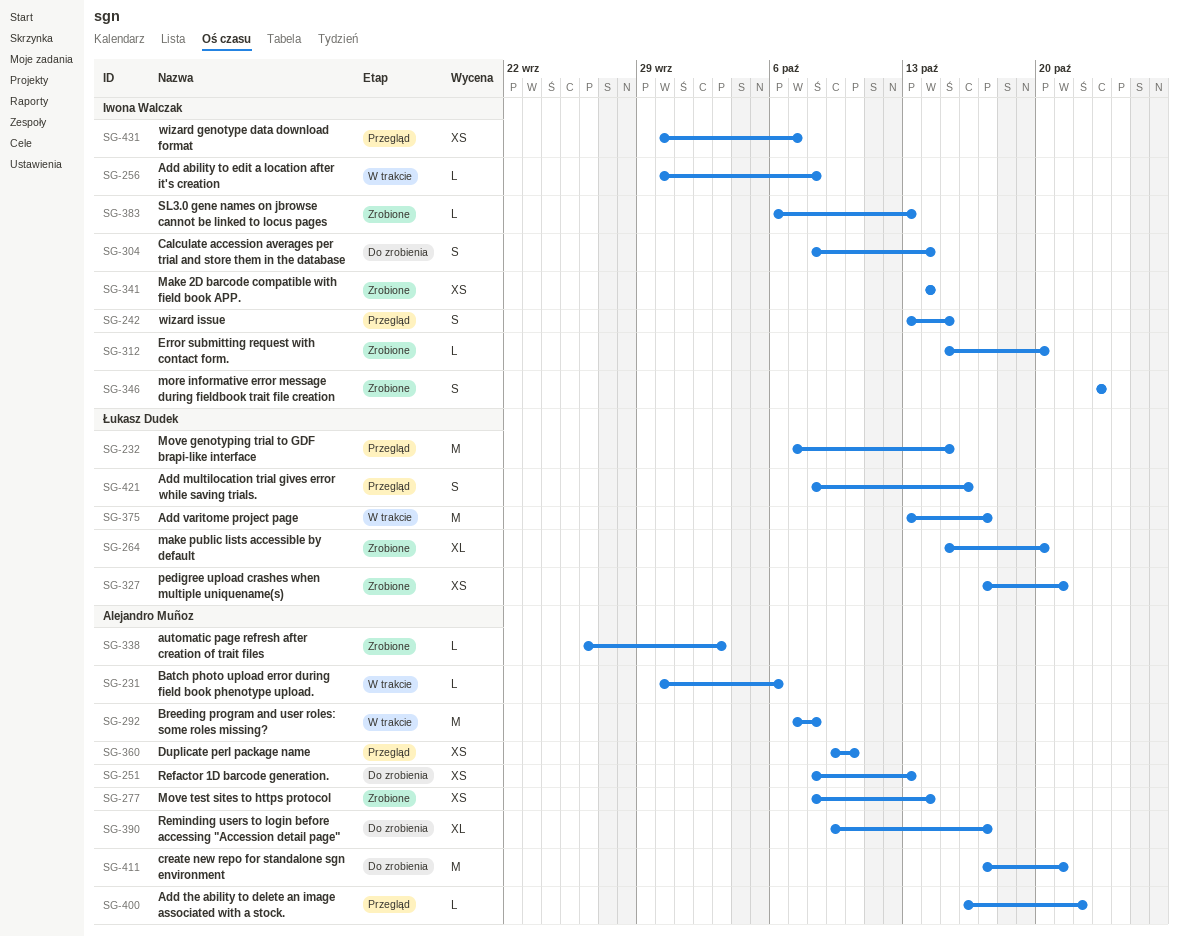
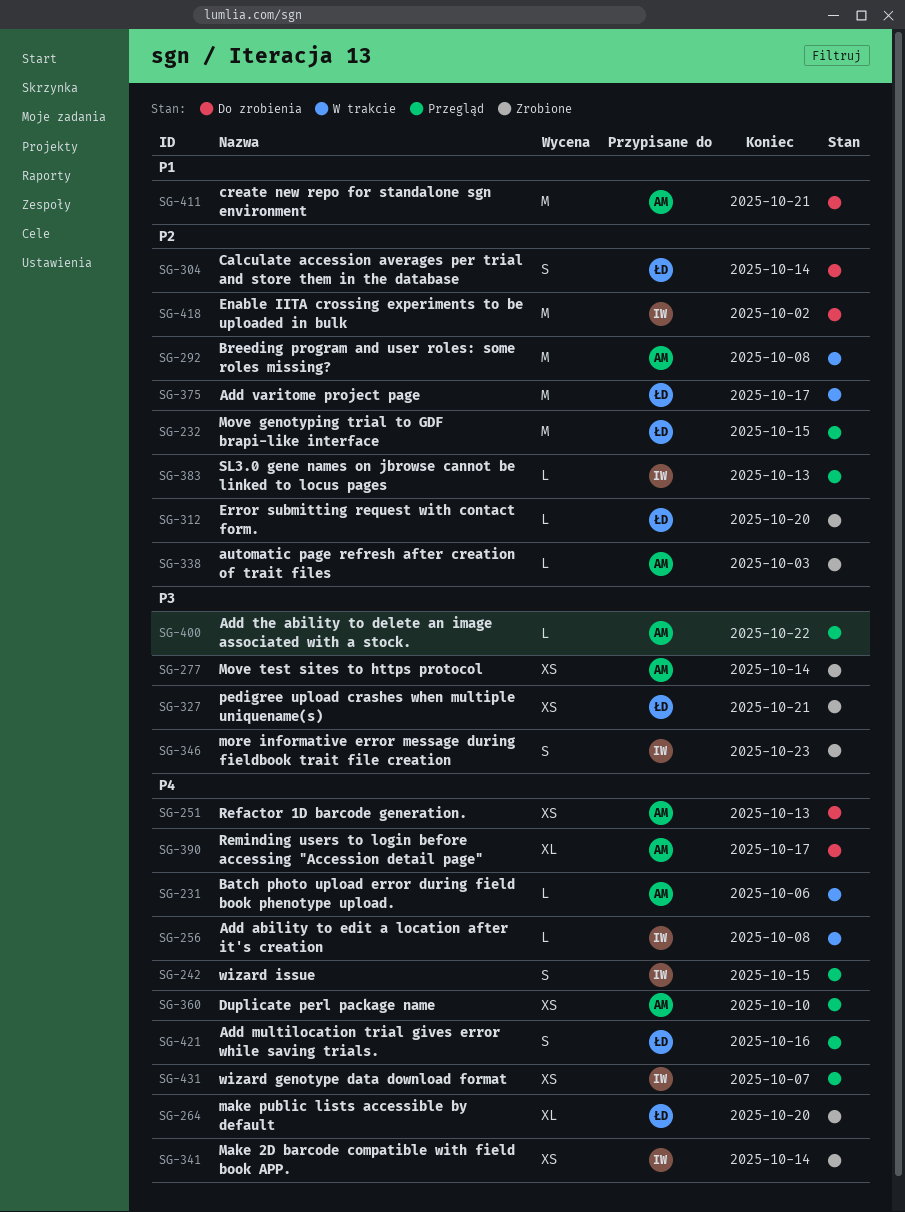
SG-304, owner: Iwona Walczak -> Łukasz Dudek
SG-312, owner: Iwona Walczak -> Łukasz Dudek
SG-383, status: Zrobione -> Przegląd
SG-418: none -> present

